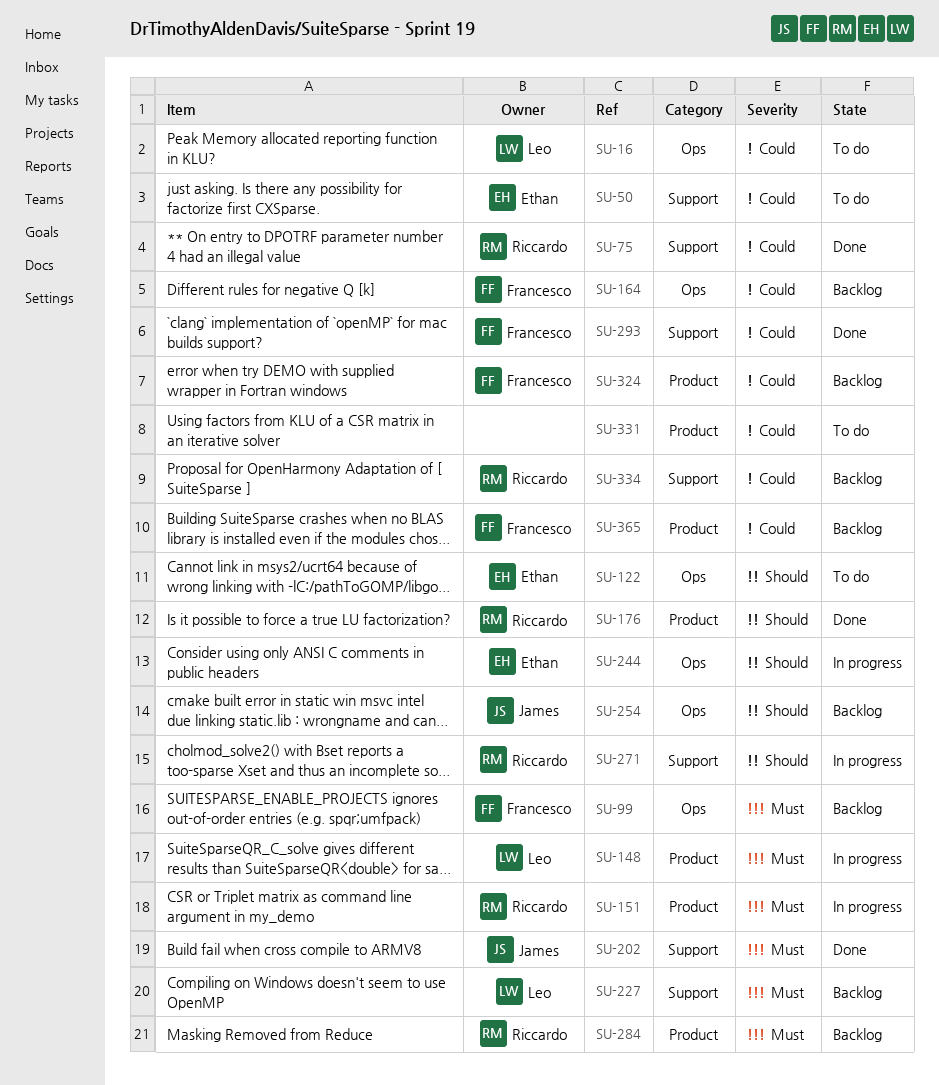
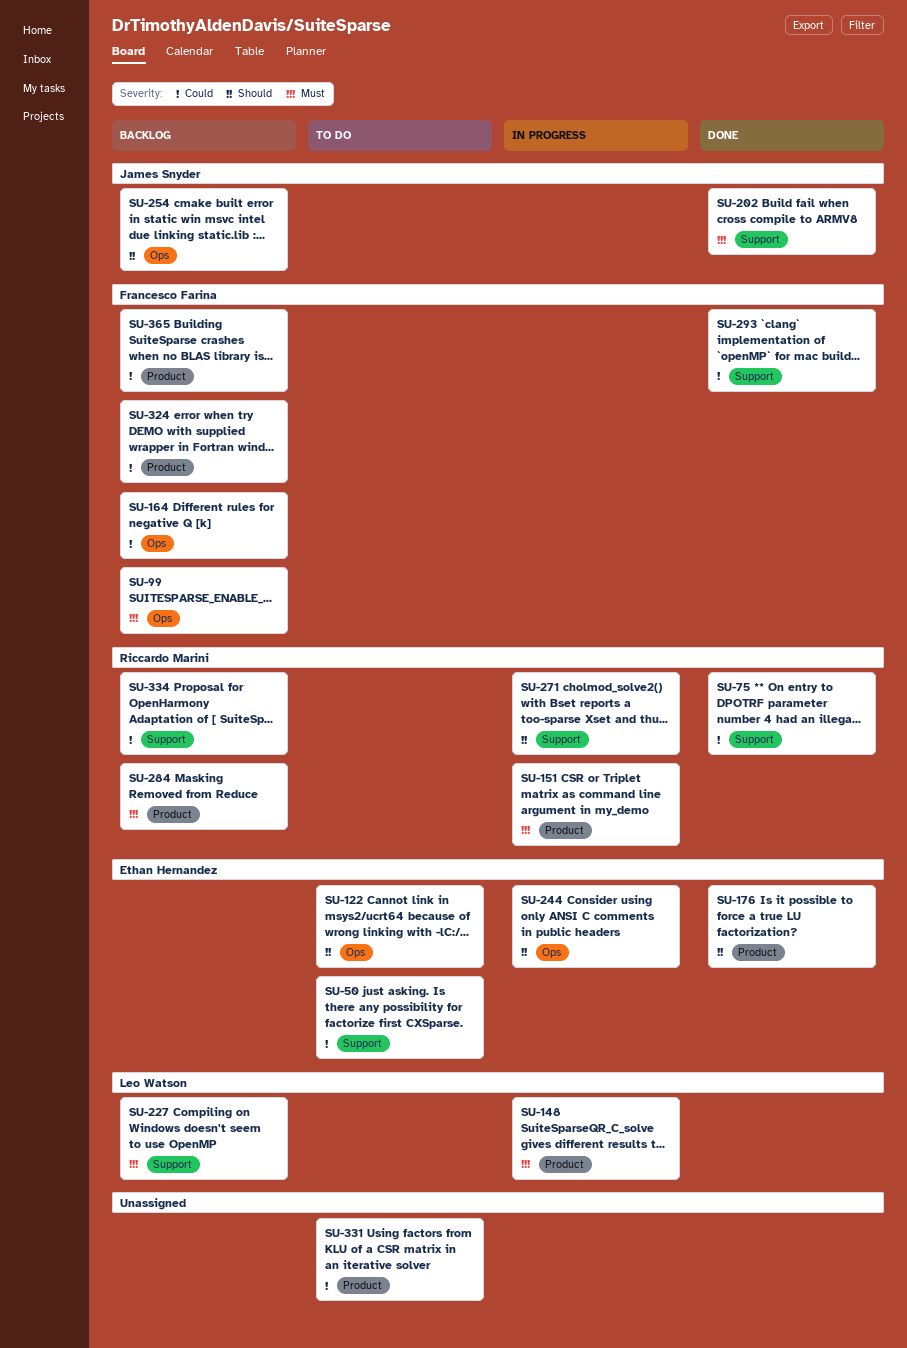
SU-16: present -> none
SU-176, owner: Riccardo Marini -> Ethan Hernandez

